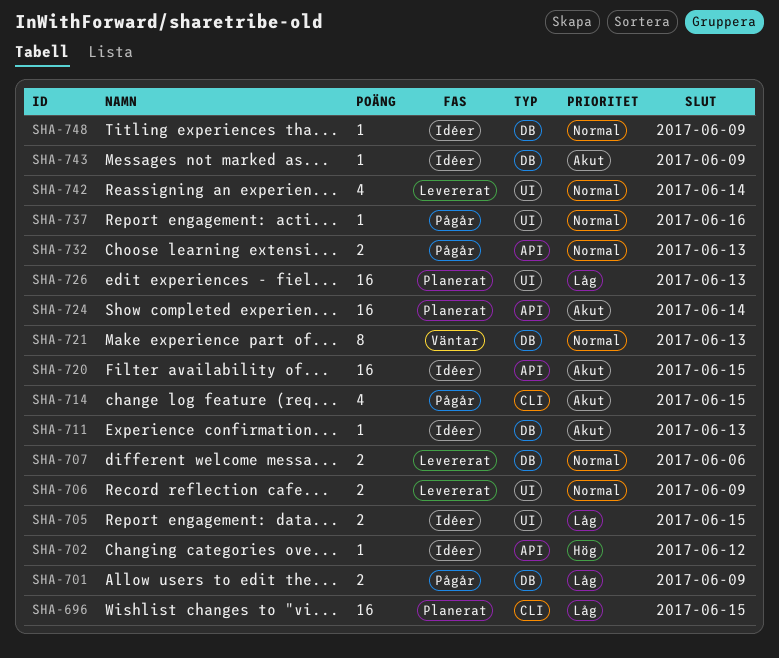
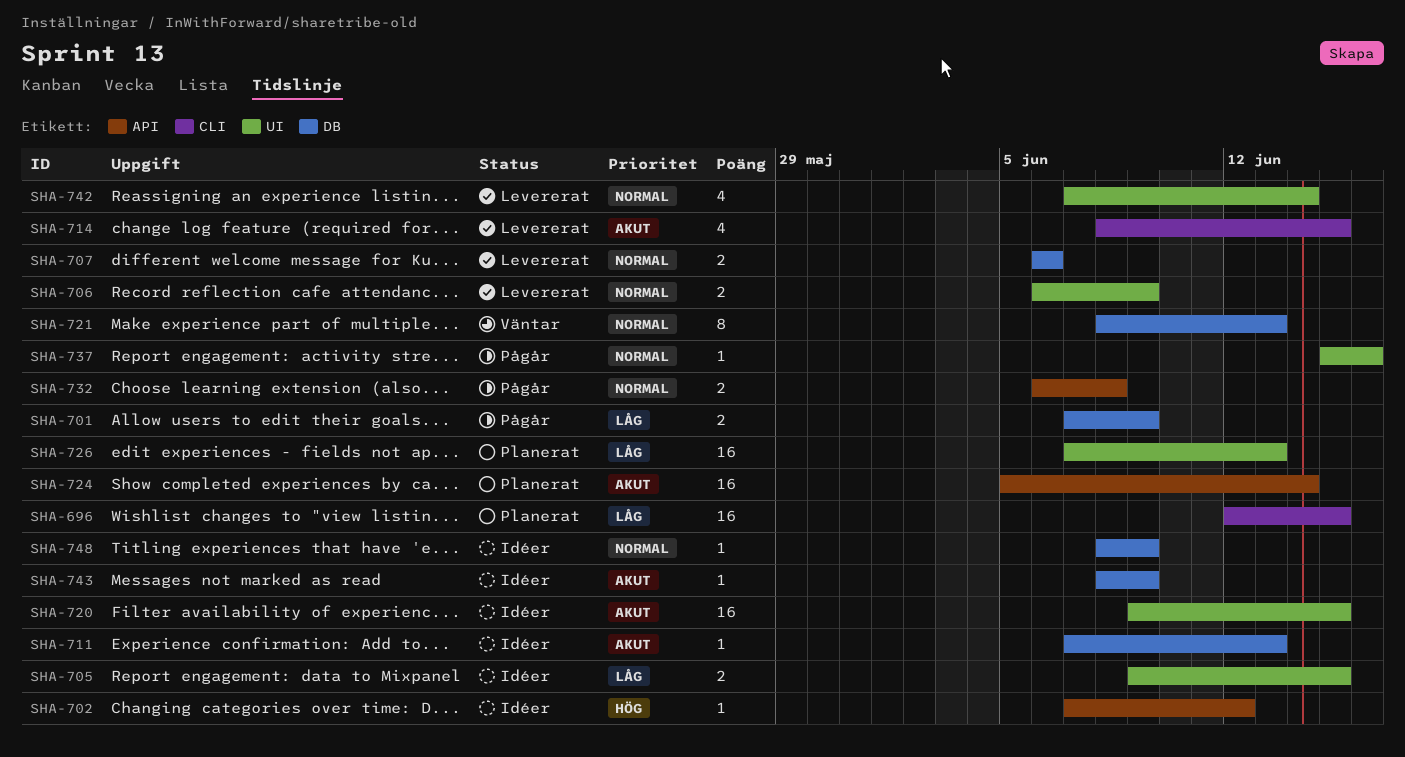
SHA-714, status: Pågår -> Levererat
SHA-720, label: API -> UI
SHA-732, due: Jun 13 -> Jun 8

